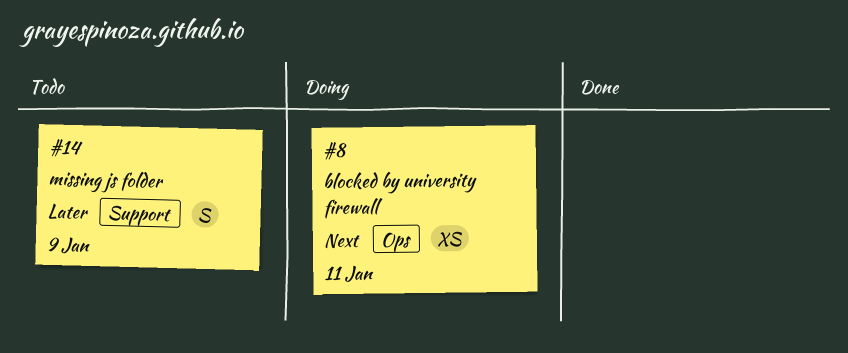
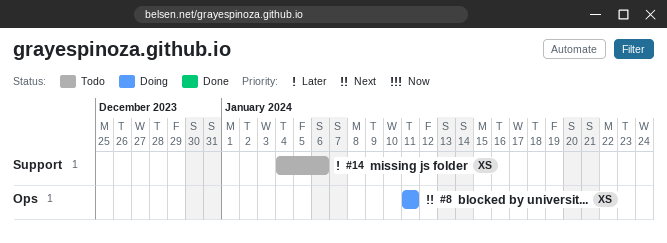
#14, estimate: S -> XS
#14, due: Jan 9 -> Jan 6

